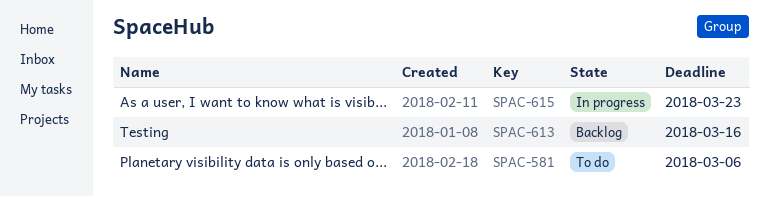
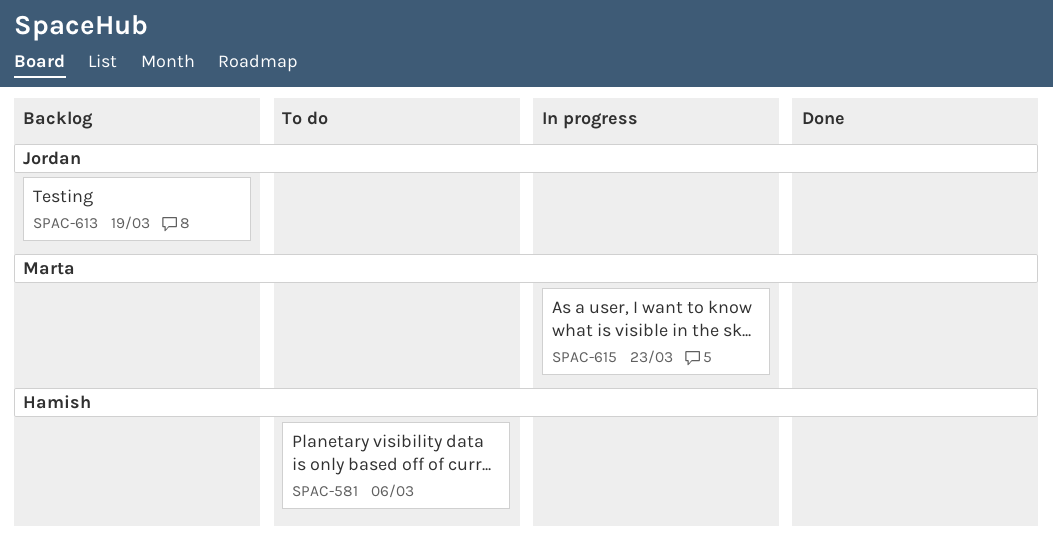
SPAC-613, due: Mar 16 -> Mar 19

